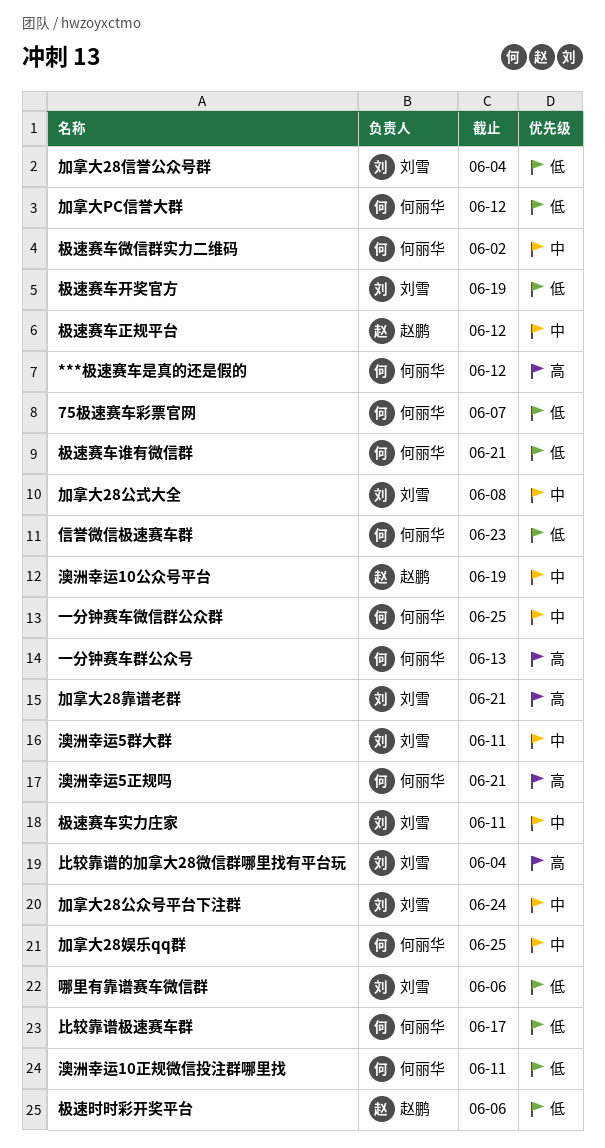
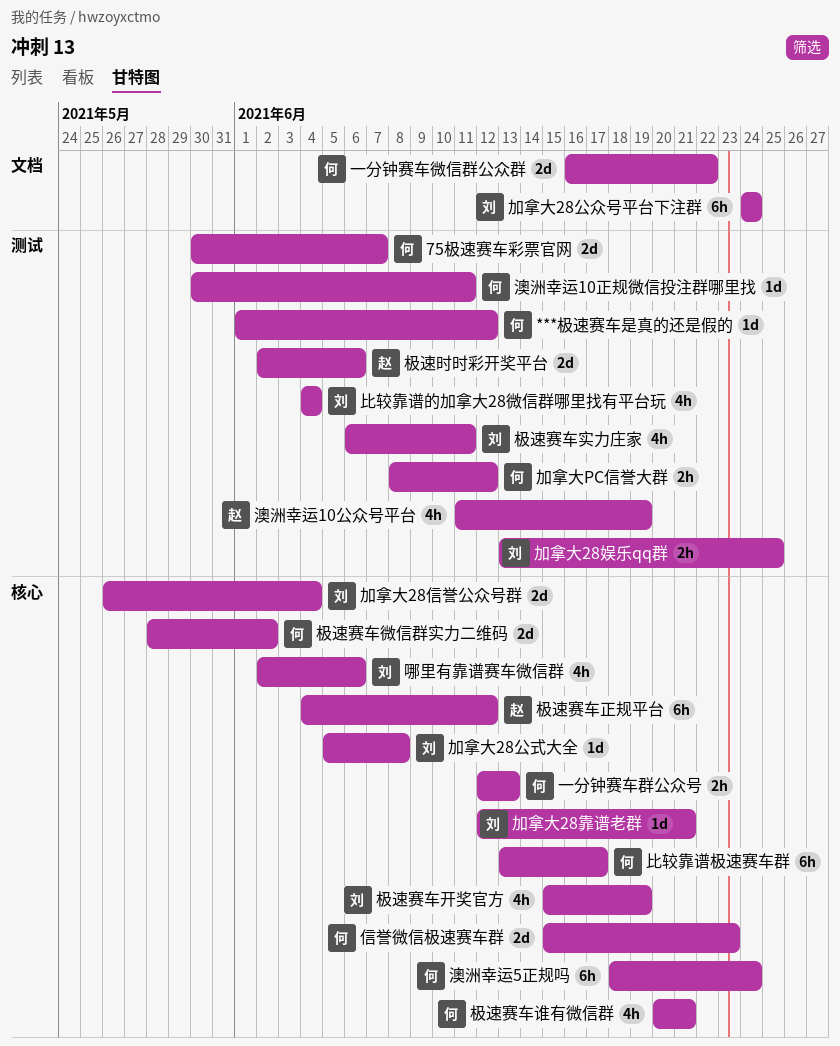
一分钟赛车微信群公众群, due: Jun 25 -> Jun 22
加拿大28娱乐qq群, owner: 何丽华 -> 刘雪
澳洲幸运5正规吗, due: Jun 21 -> Jun 24
澳洲幸运5群大群: present -> none

